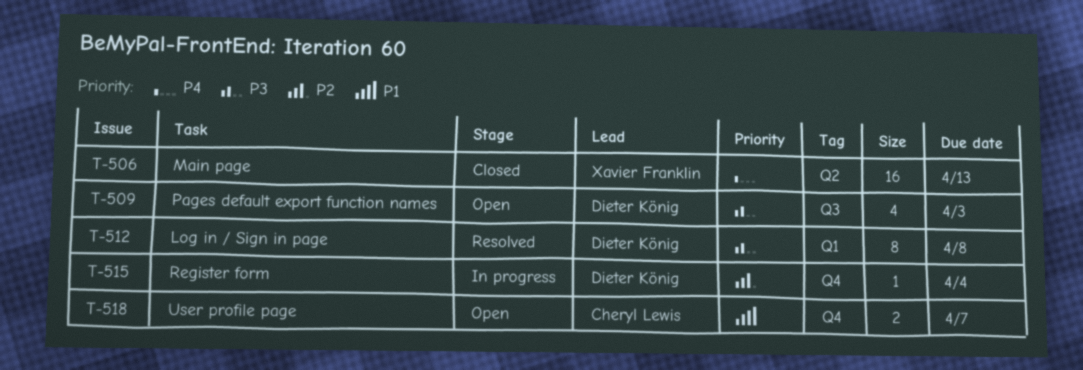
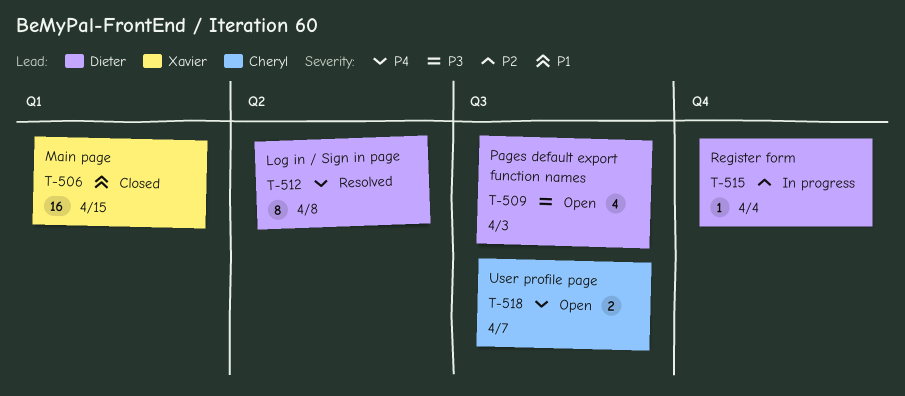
T-506, priority: P4 -> P1
T-506, label: Q2 -> Q1
T-506, due: Apr 13 -> Apr 15
T-512, priority: P3 -> P4
T-512, label: Q1 -> Q2
T-518, priority: P1 -> P4
T-518, label: Q4 -> Q3

